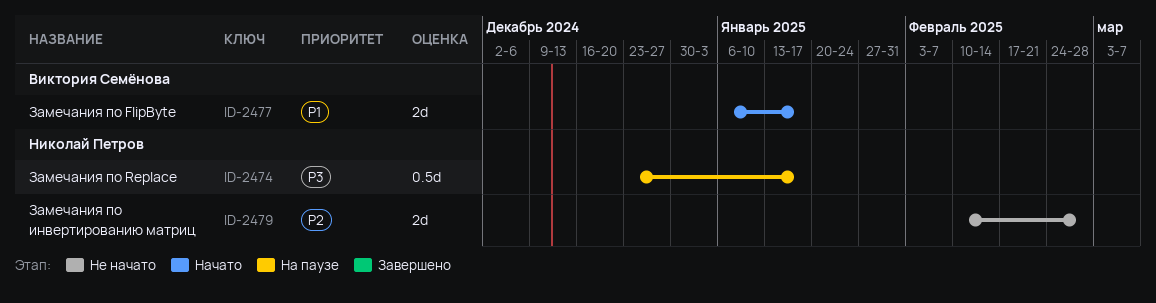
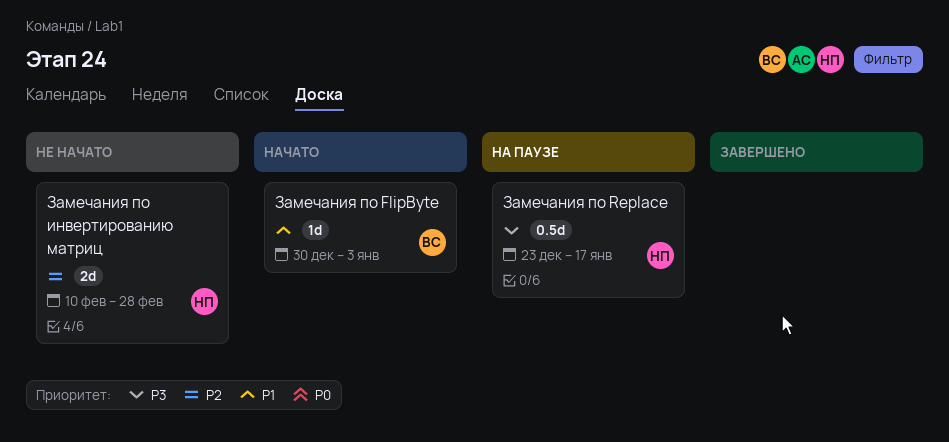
Замечания по FlipByte, estimate: 2d -> 1d
Замечания по FlipByte, start: Jan 6 -> Dec 30
Замечания по FlipByte, due: Jan 17 -> Jan 3

